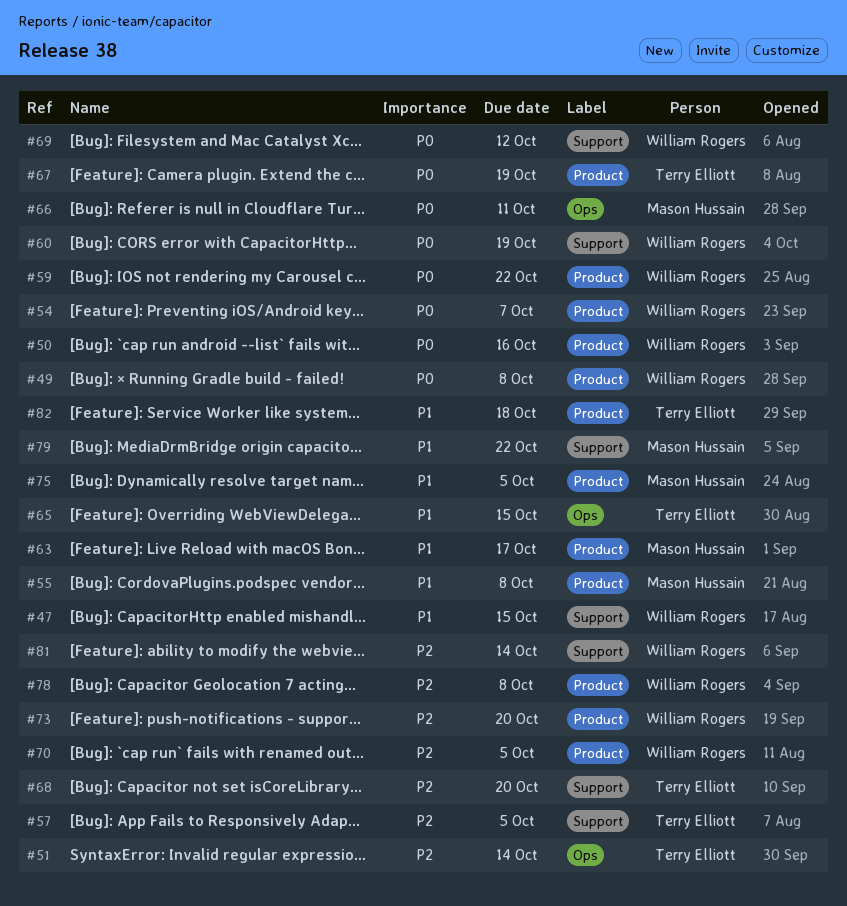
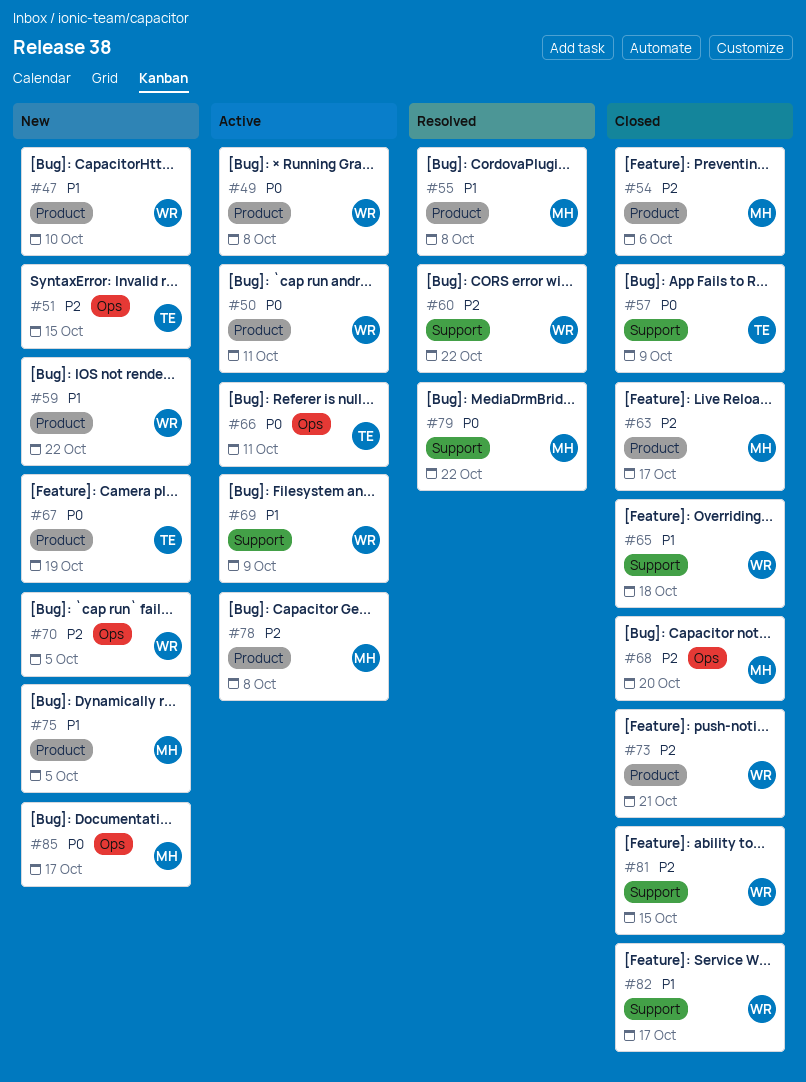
#47, label: Support -> Product
#47, due: Oct 15 -> Oct 10
#50, due: Oct 16 -> Oct 11
#51, due: Oct 14 -> Oct 15
#54, owner: William Rogers -> Mason Hussain
#54, priority: P0 -> P2
#54, due: Oct 7 -> Oct 6
#57, priority: P2 -> P0
#57, due: Oct 5 -> Oct 9
#59, priority: P0 -> P1
#60, priority: P0 -> P2
#60, due: Oct 19 -> Oct 22
#63, priority: P1 -> P2
#65, owner: Terry Elliott -> William Rogers
#65, label: Ops -> Support
#65, due: Oct 15 -> Oct 18
#66, owner: Mason Hussain -> Terry Elliott
#68, owner: Terry Elliott -> Mason Hussain
#68, label: Support -> Ops
#69, priority: P0 -> P1
#69, due: Oct 12 -> Oct 9
#70, label: Product -> Ops
#73, due: Oct 20 -> Oct 21
#78, owner: William Rogers -> Mason Hussain
#79, priority: P1 -> P0
#81, due: Oct 14 -> Oct 15
#82, owner: Terry Elliott -> William Rogers
#82, label: Product -> Support
#82, due: Oct 18 -> Oct 17
#85: none -> present

